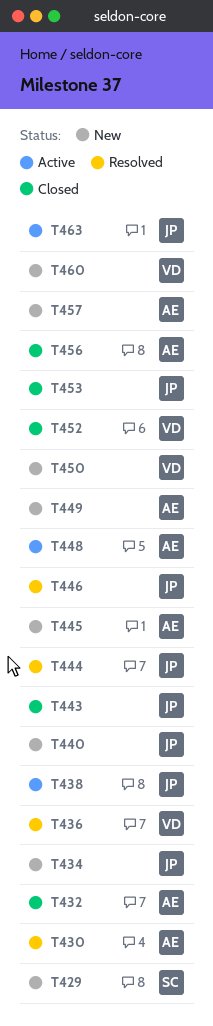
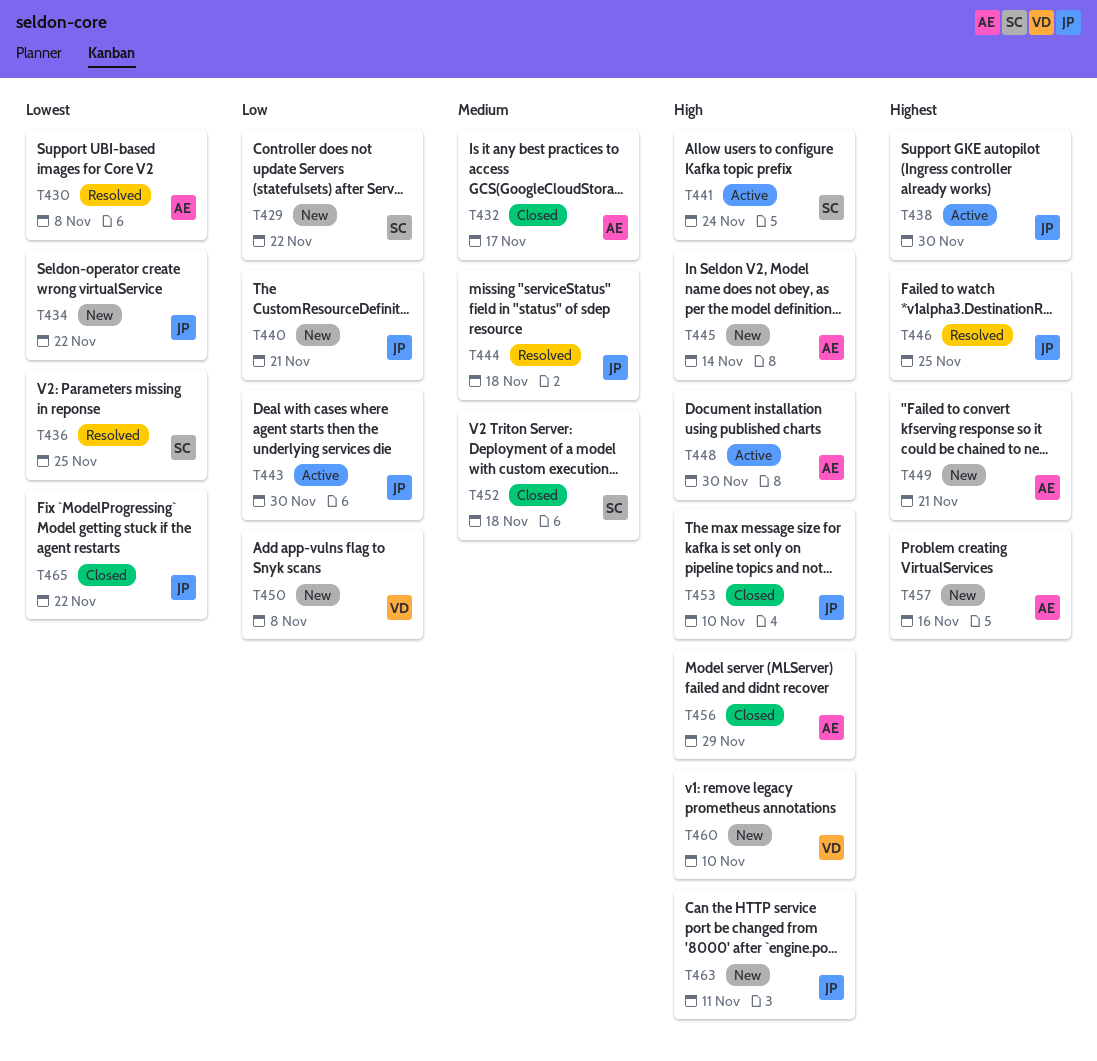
T436, owner: VD -> SC
T441: none -> present
T443, status: Closed -> Active
T452, owner: VD -> SC
T463, status: Active -> New
T465: none -> present

